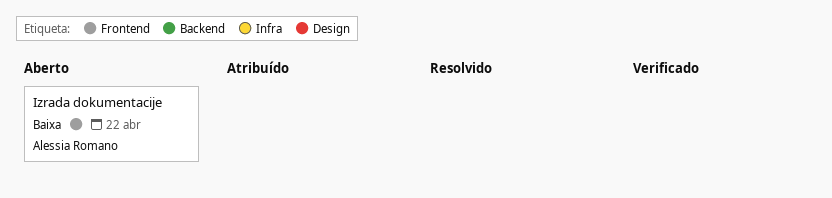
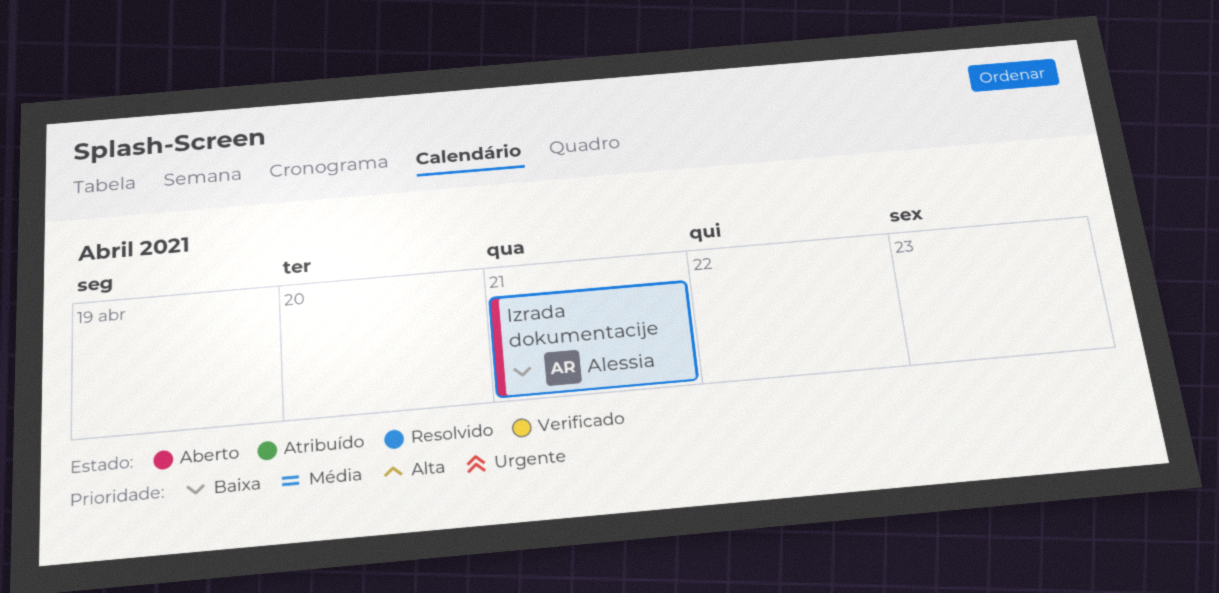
Izrada dokumentacije, due: Apr 22 -> Apr 21

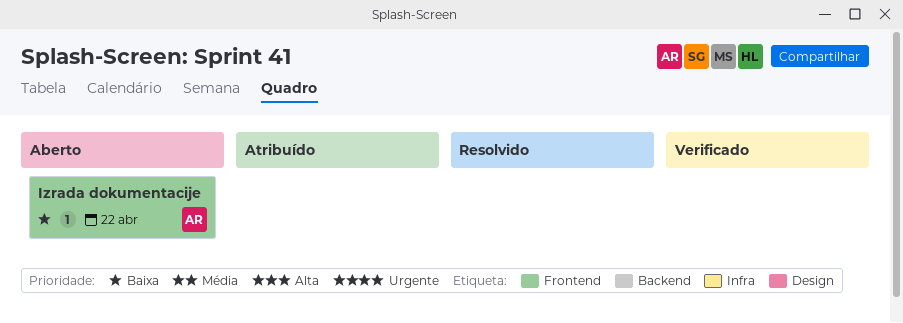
Izrada dokumentacije, due: Apr 21 -> Apr 22

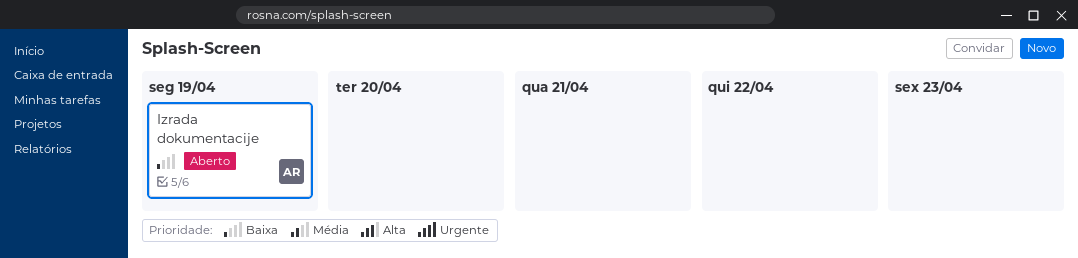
Izrada dokumentacije, due: Apr 22 -> Apr 19

